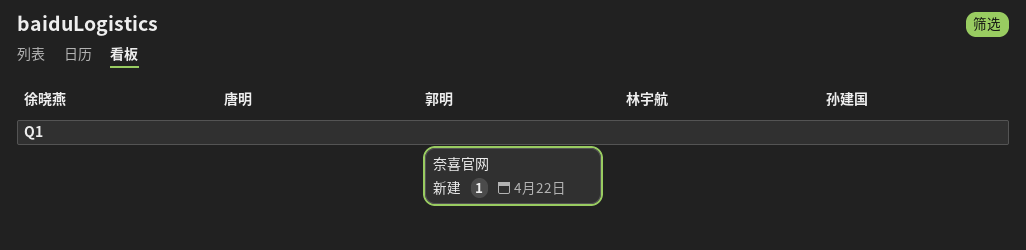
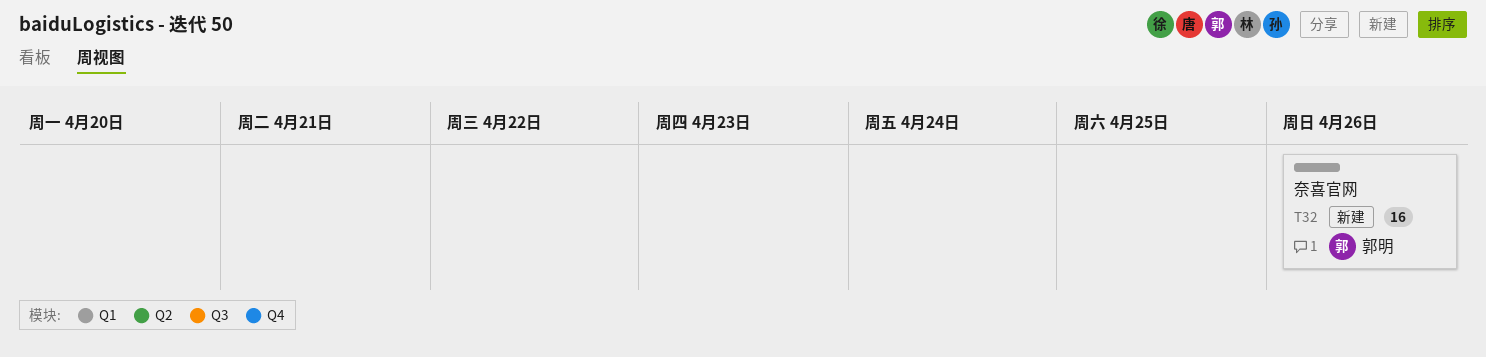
奈喜官网, estimate: 1 -> 16
奈喜官网, due: Apr 22 -> Apr 26

